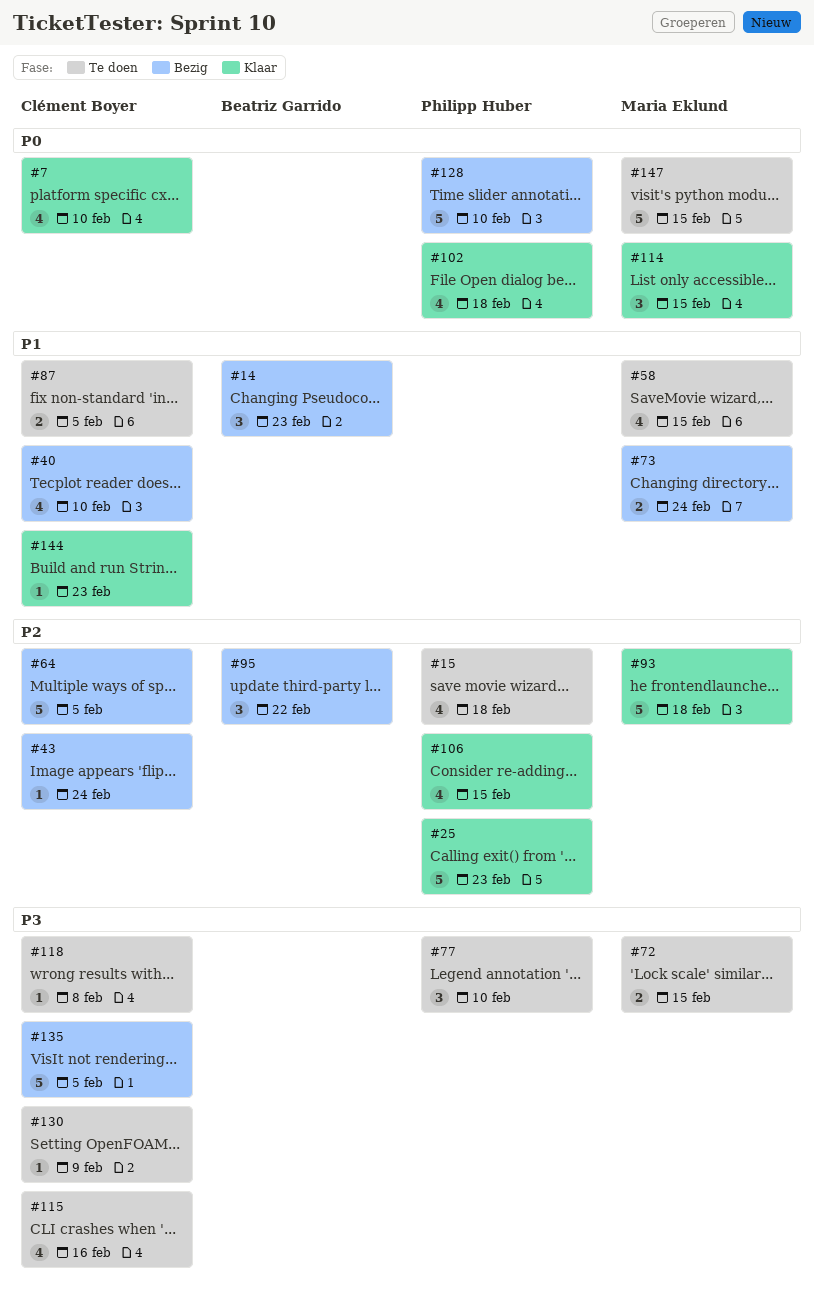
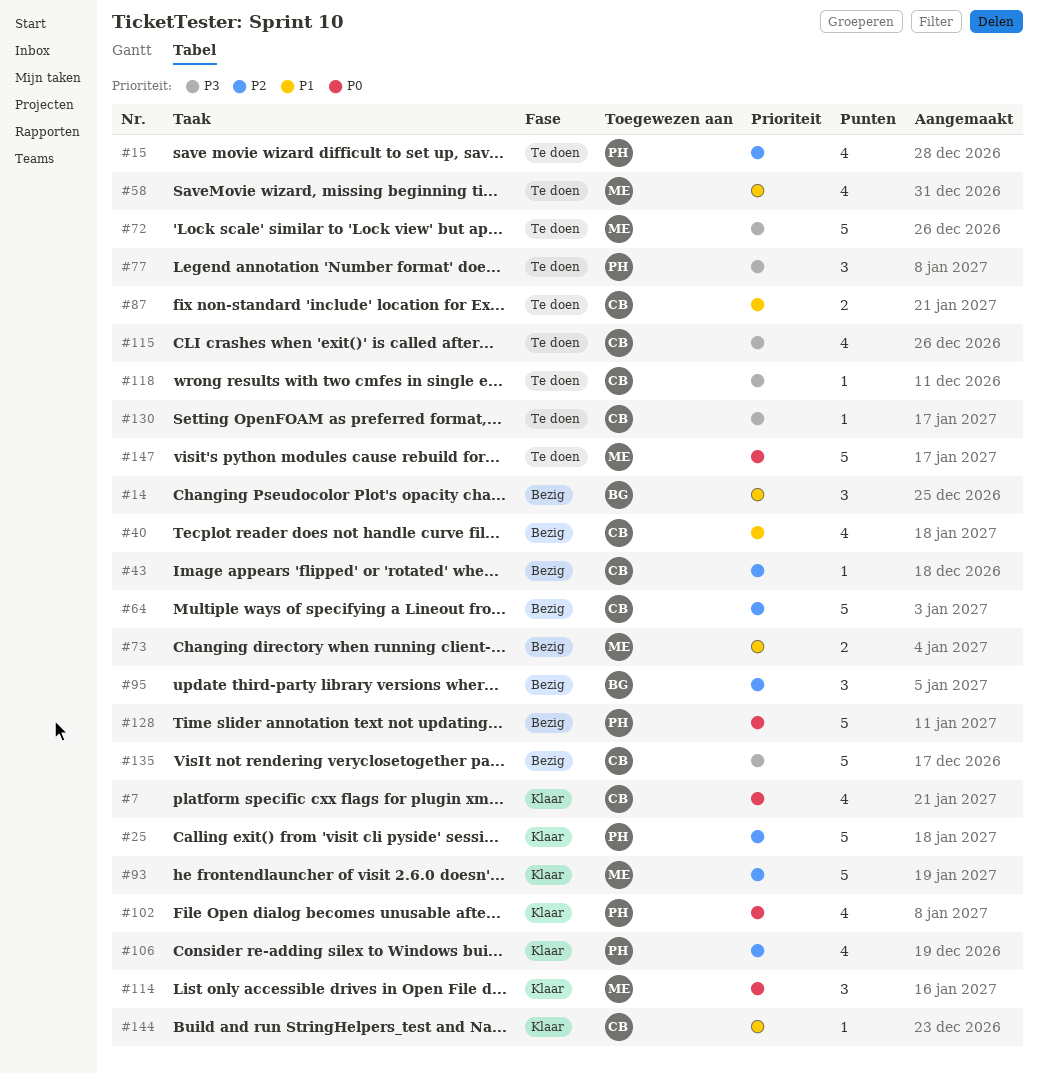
#72, estimate: 2 -> 5

